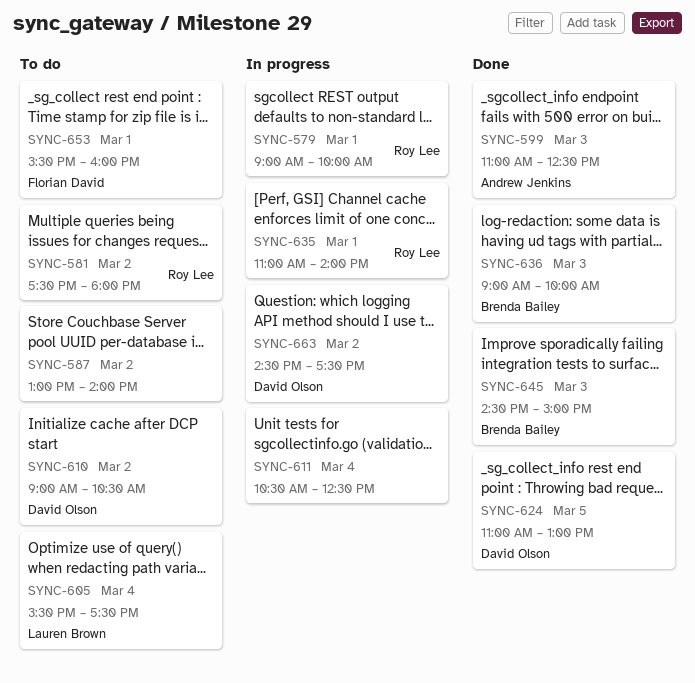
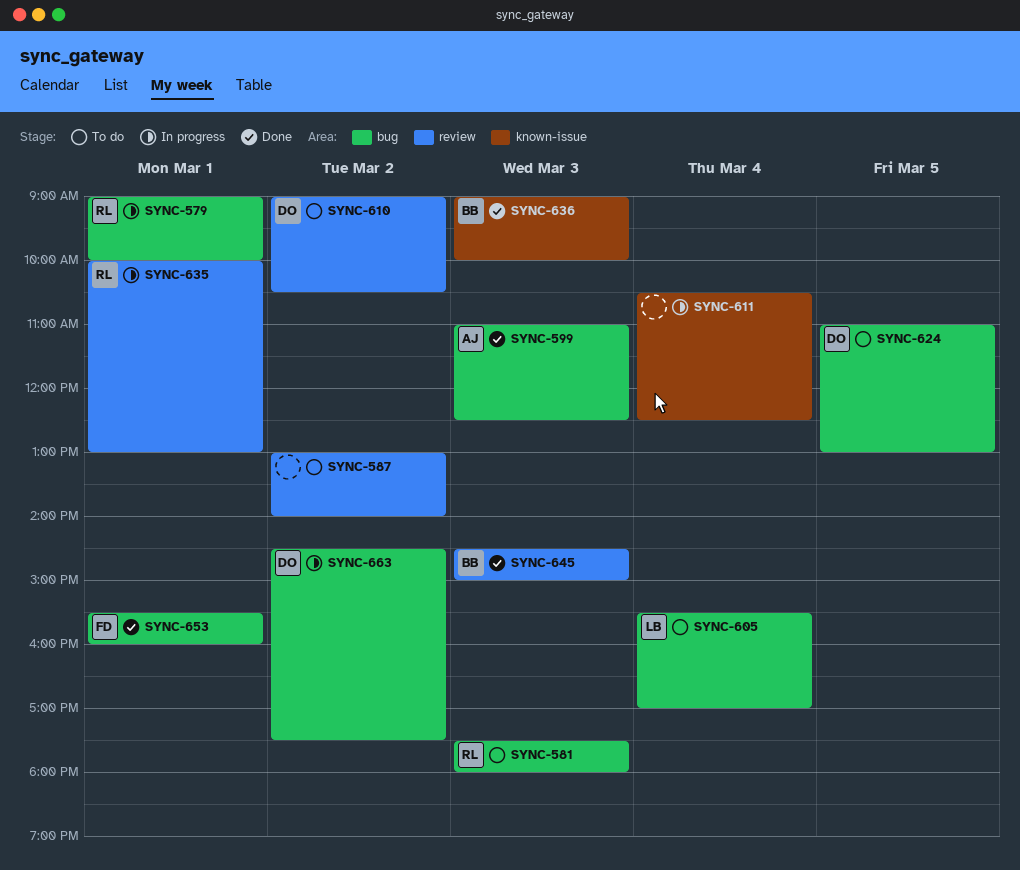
SYNC-581, day: Mar 2 -> Mar 3
SYNC-605, ends: 17:30 -> 17:00
SYNC-624, status: Done -> To do
SYNC-635, begins: 11:00 -> 10:00
SYNC-635, ends: 14:00 -> 13:00
SYNC-653, status: To do -> Done

